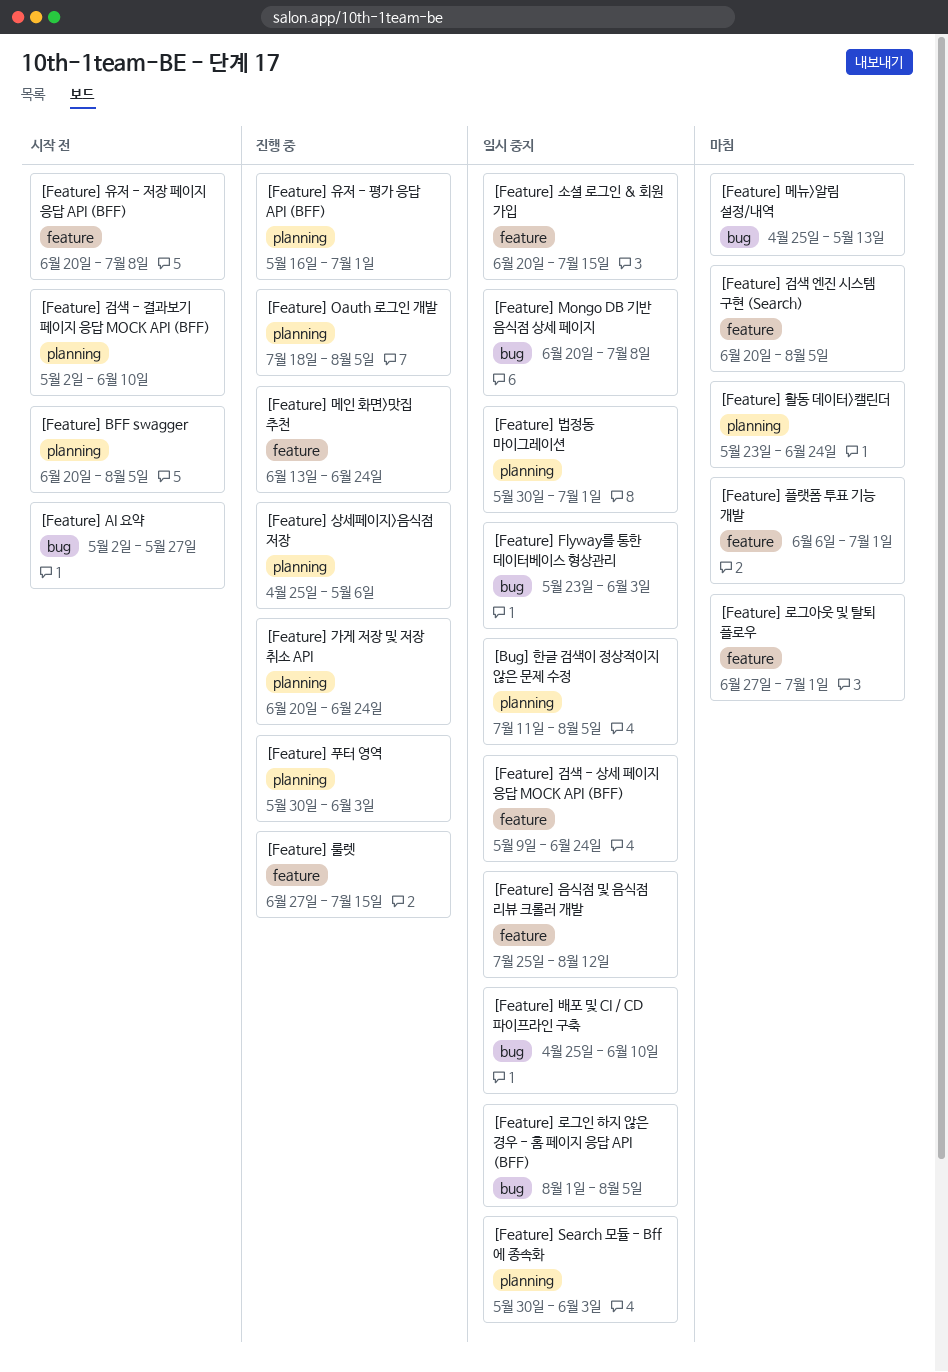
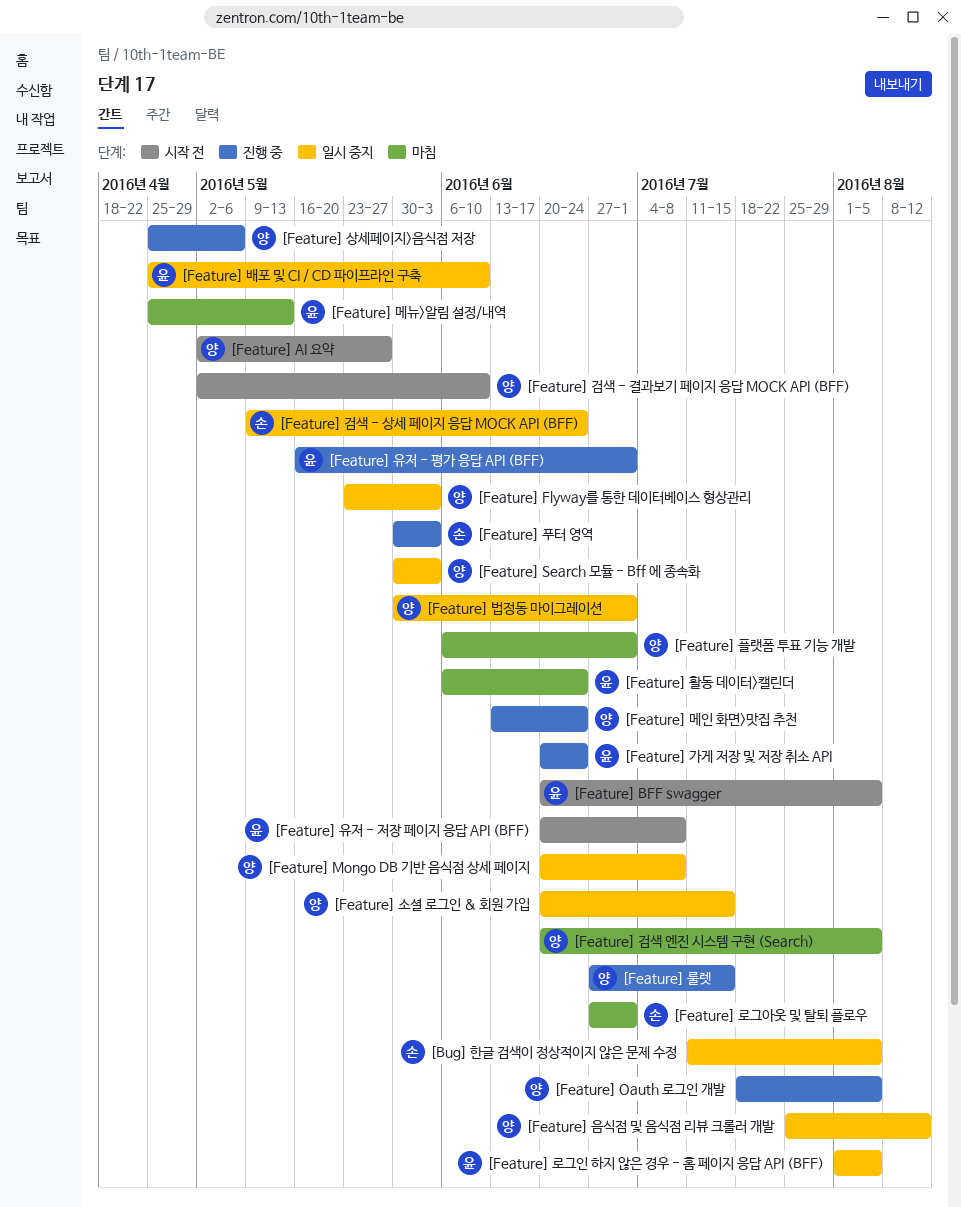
[Feature] 활동 데이터>캘린더, start: May 23 -> Jun 6

